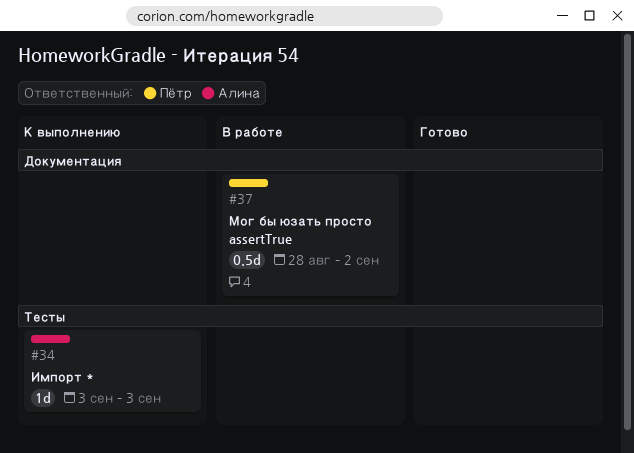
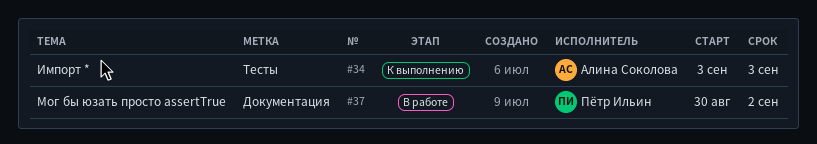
#37, start: Aug 28 -> Aug 30

